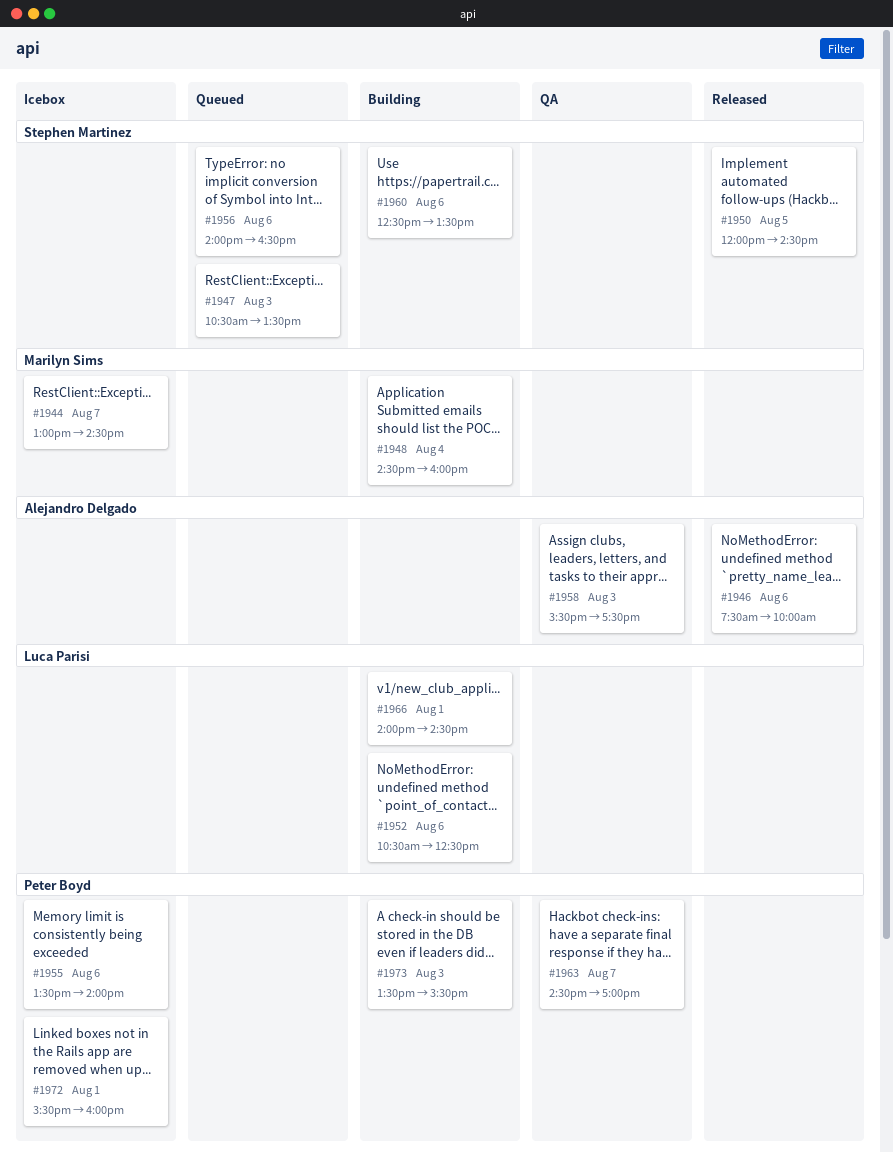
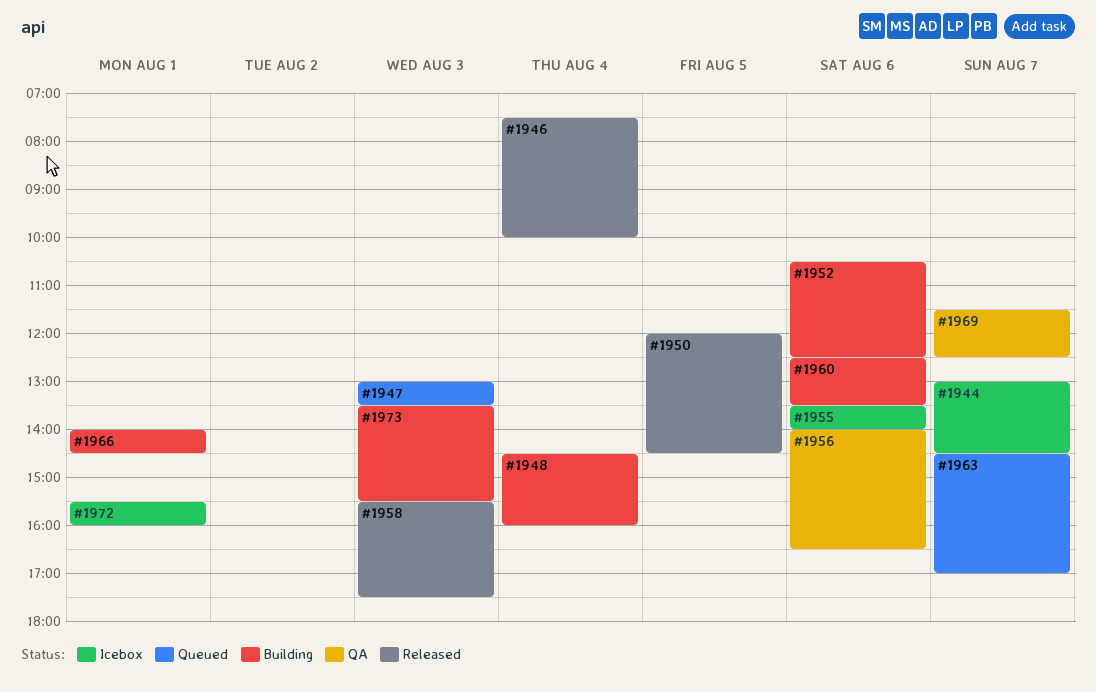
#1946, day: Aug 6 -> Aug 4
#1947, begins: 10:30 -> 13:00
#1956, status: Queued -> QA
#1958, status: QA -> Released
#1963, status: QA -> Queued
#1969: none -> present

